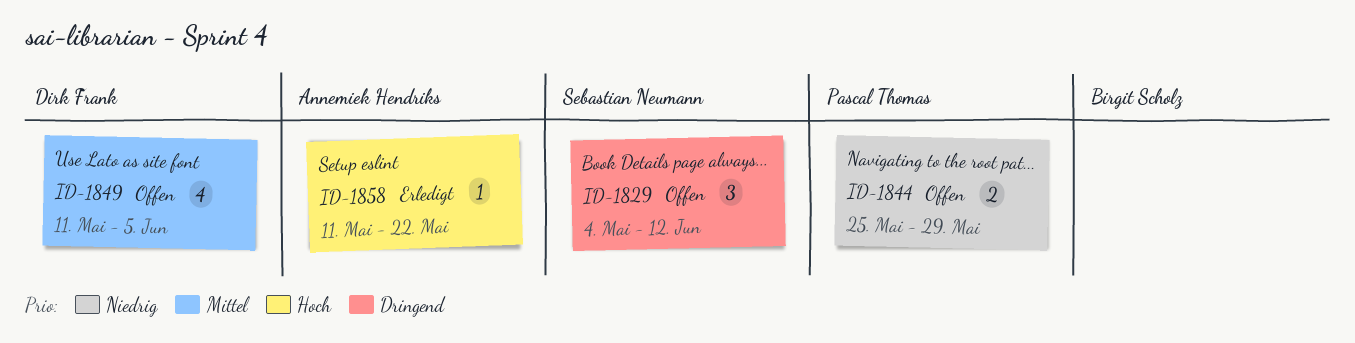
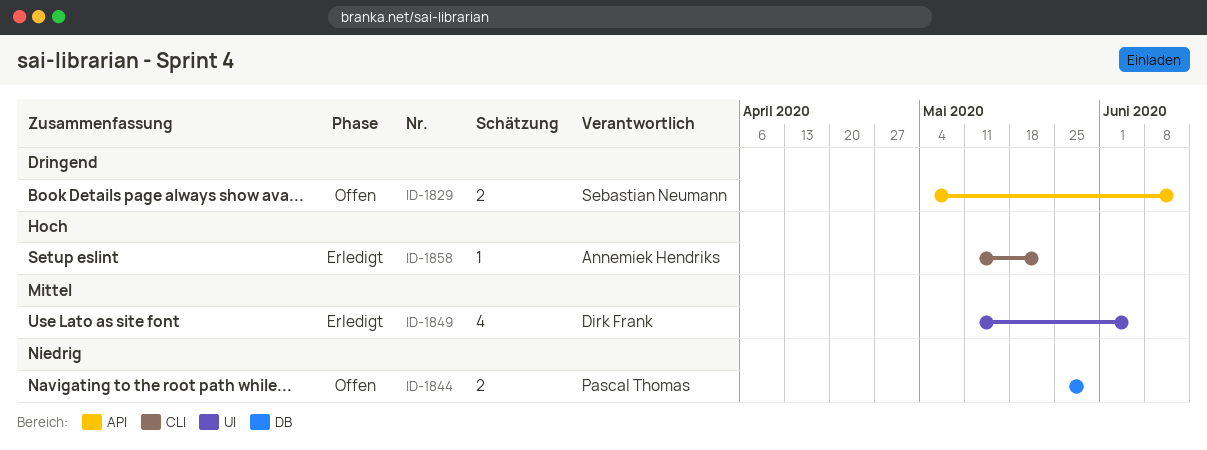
ID-1829, estimate: 3 -> 2
ID-1849, status: Offen -> Erledigt

